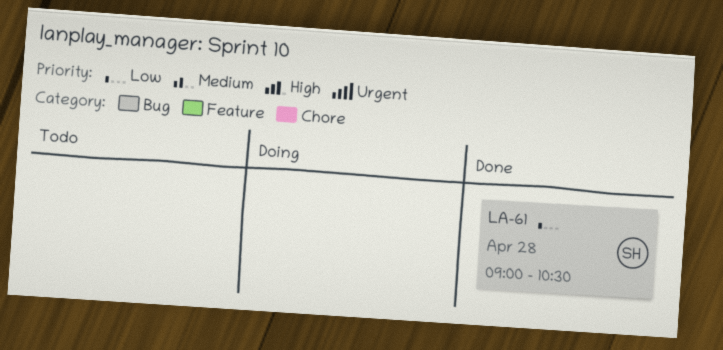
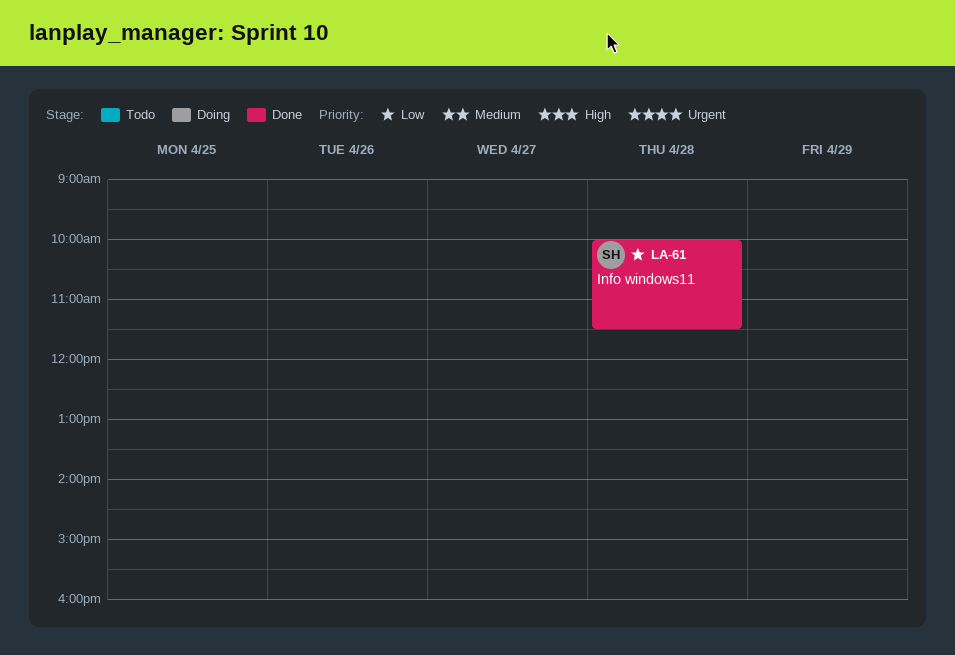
LA-61, begins: 09:00 -> 10:00
LA-61, ends: 10:30 -> 11:30

